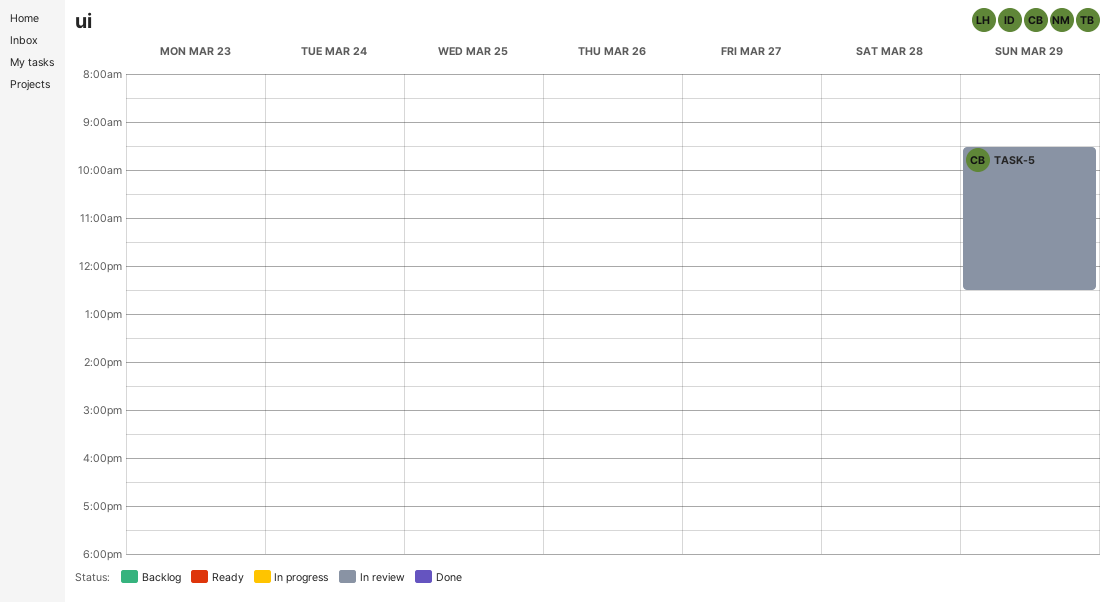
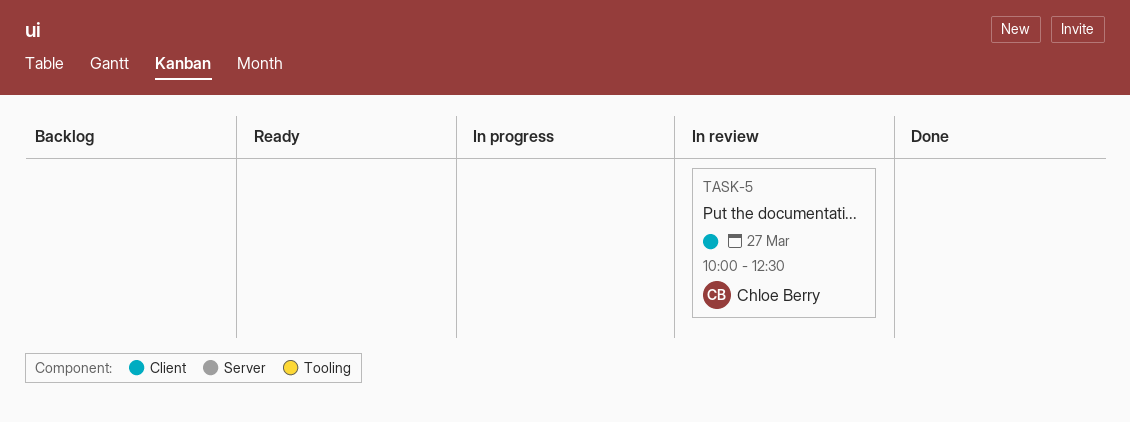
TASK-5, day: Mar 29 -> Mar 27
TASK-5, begins: 09:30 -> 10:00

